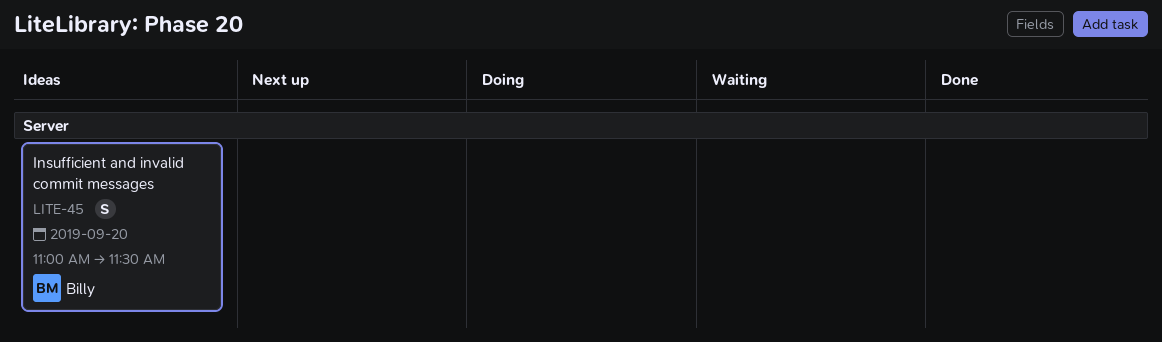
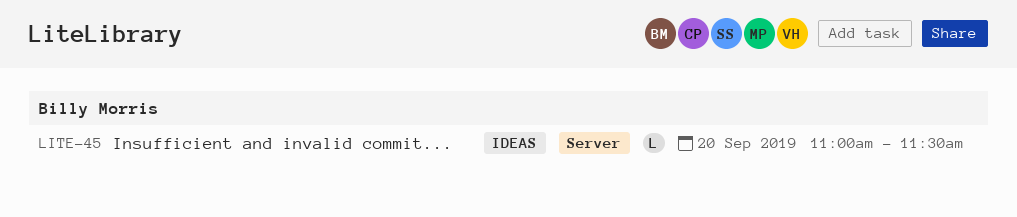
LITE-45, estimate: S -> L

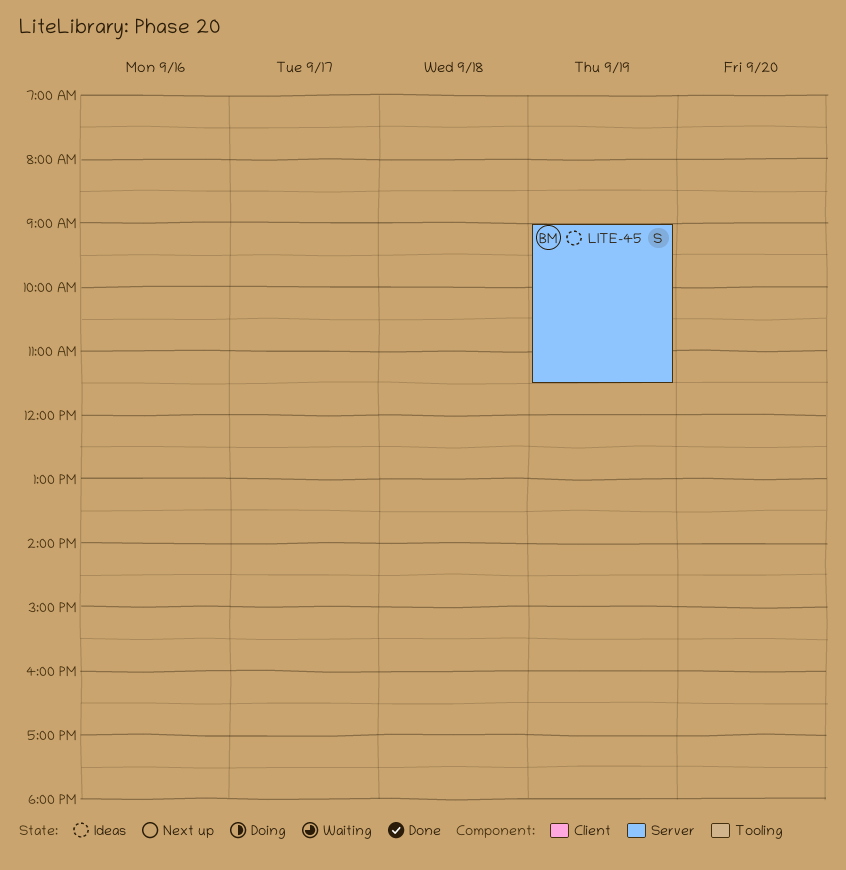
LITE-45, estimate: L -> S
LITE-45, day: Sep 20 -> Sep 19
LITE-45, begins: 11:00 -> 09:00

